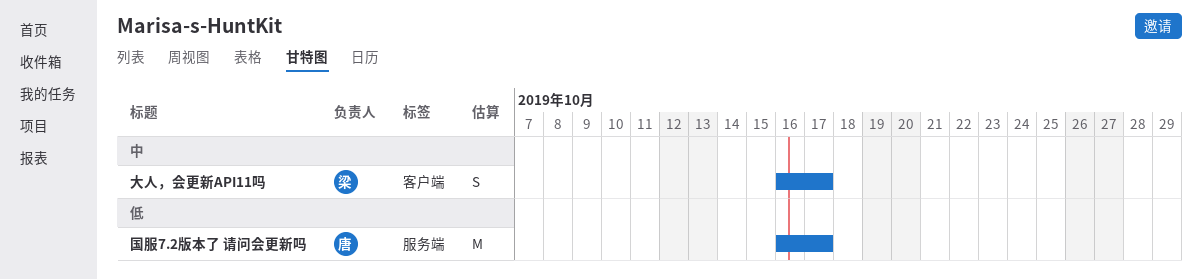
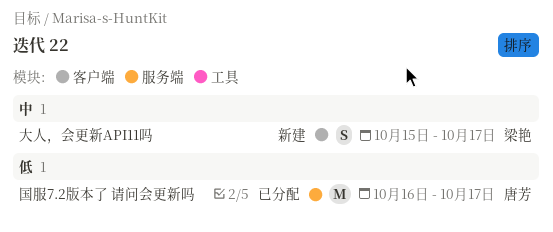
大人，会更新API11吗, start: Oct 16 -> Oct 15

